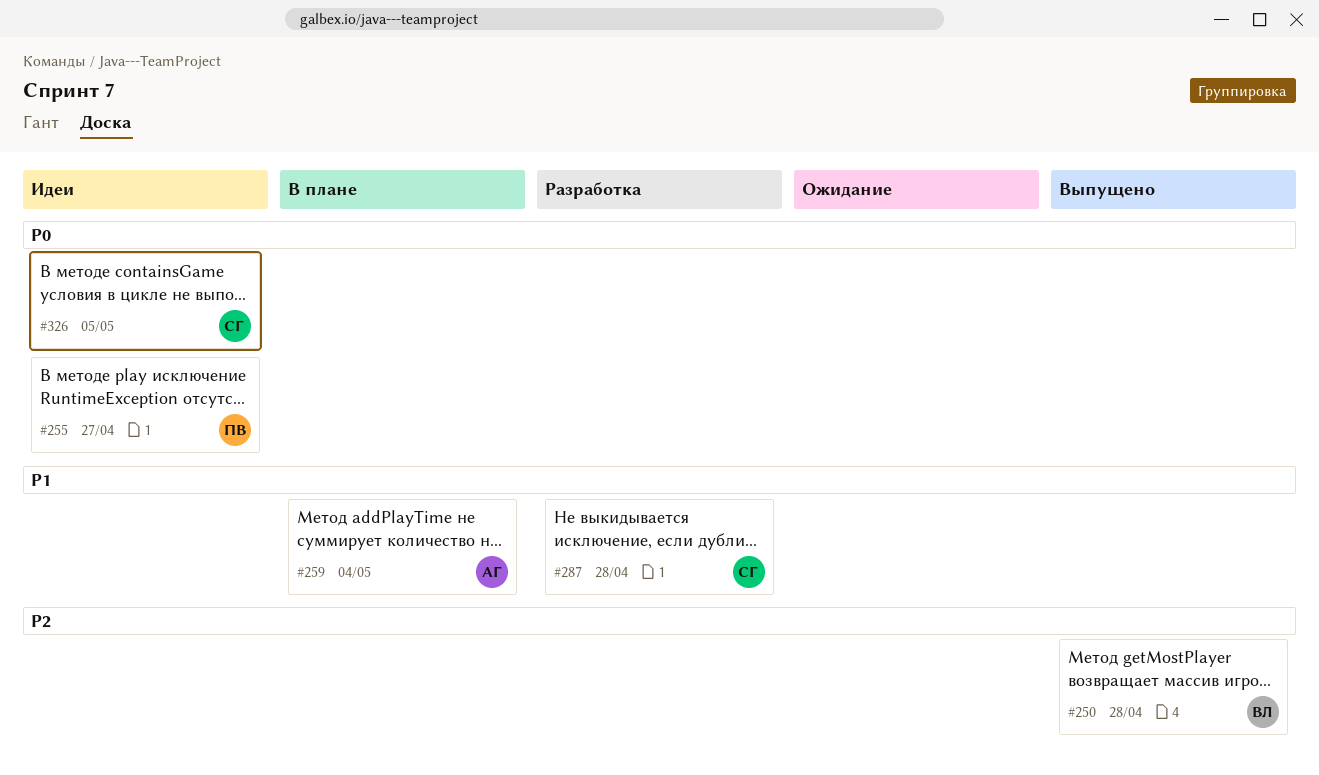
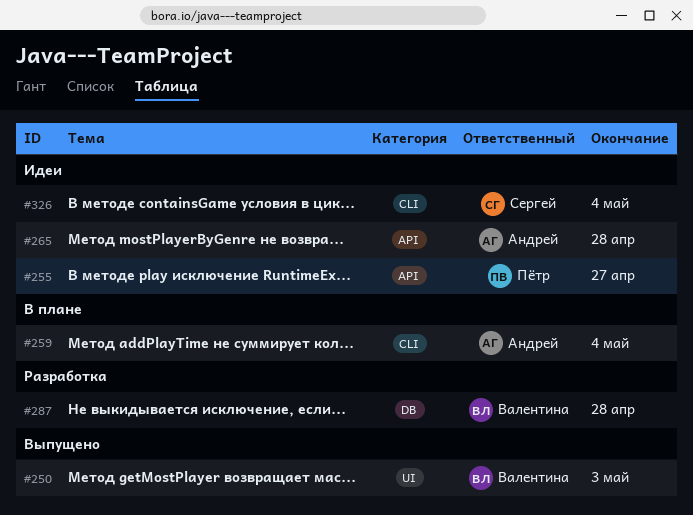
#250, due: Apr 28 -> May 3
#265: none -> present
#287, owner: Сергей -> Валентина
#326, due: May 5 -> May 4

